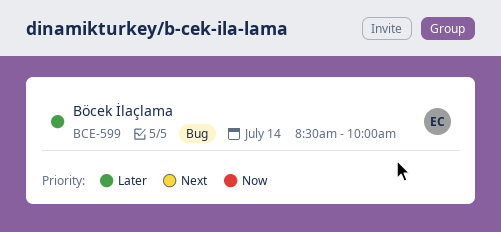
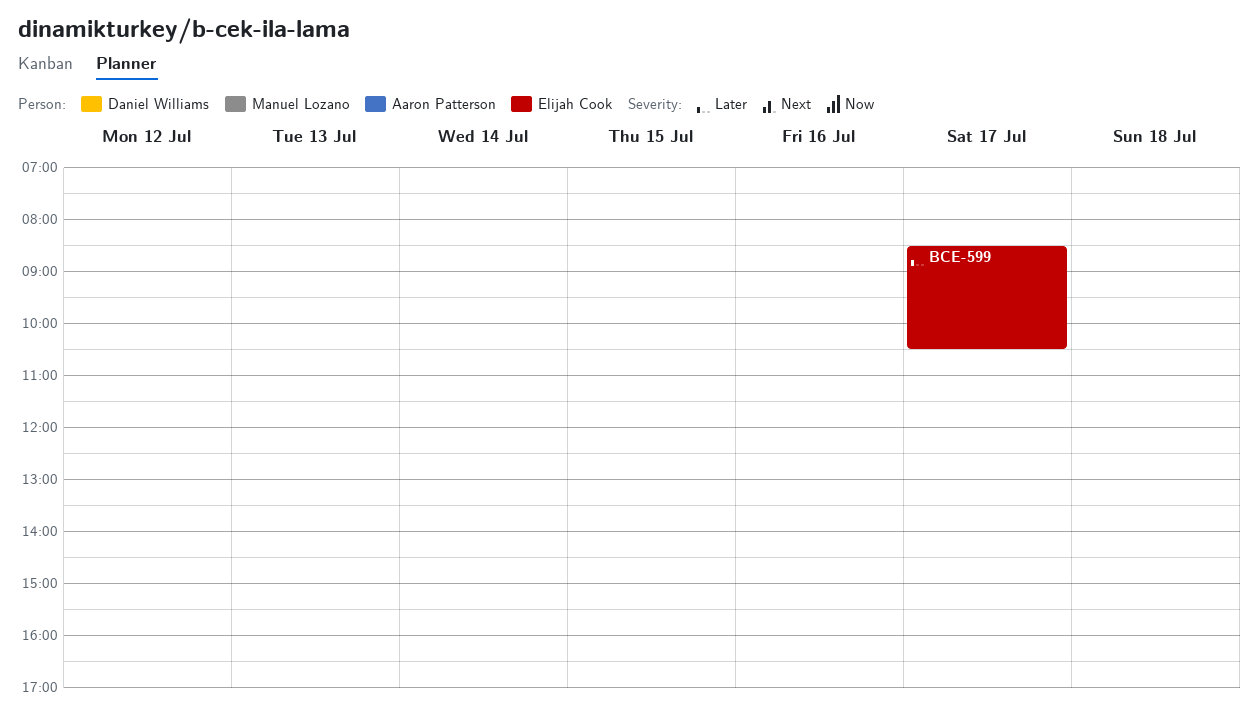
BCE-599, day: Jul 14 -> Jul 17
BCE-599, ends: 10:00 -> 10:30

